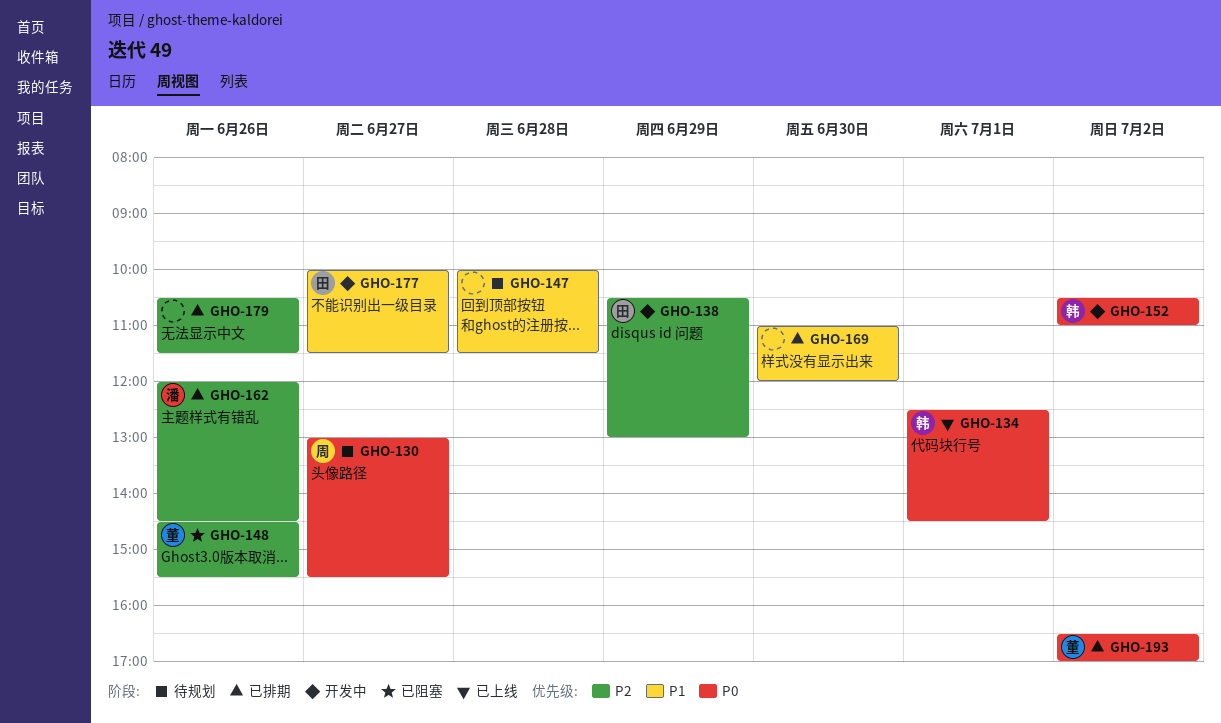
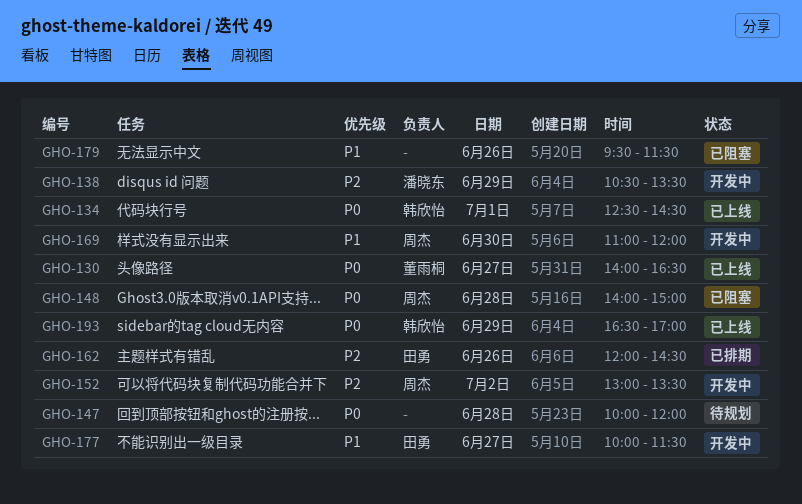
GHO-130, status: 待规划 -> 已上线
GHO-130, owner: 周杰 -> 董雨桐
GHO-130, begins: 13:00 -> 14:00
GHO-130, ends: 15:30 -> 16:30
GHO-138, owner: 田勇 -> 潘晓东
GHO-138, ends: 13:00 -> 13:30
GHO-147, priority: P1 -> P0
GHO-147, ends: 11:30 -> 12:00
GHO-148, owner: 董雨桐 -> 周杰
GHO-148, priority: P2 -> P0
GHO-148, day: Jun 26 -> Jun 28
GHO-148, begins: 14:30 -> 14:00
GHO-148, ends: 15:30 -> 15:00
GHO-152, owner: 韩欣怡 -> 周杰
GHO-152, priority: P0 -> P2
GHO-152, begins: 10:30 -> 13:00
GHO-152, ends: 11:00 -> 13:30
GHO-162, owner: 潘晓东 -> 田勇
GHO-169, status: 已排期 -> 开发中
GHO-169, owner: none -> 周杰
GHO-179, status: 已排期 -> 已阻塞
GHO-179, priority: P2 -> P1
GHO-179, begins: 10:30 -> 09:30
GHO-193, status: 已排期 -> 已上线
GHO-193, owner: 董雨桐 -> 韩欣怡
GHO-193, day: Jul 2 -> Jun 29

